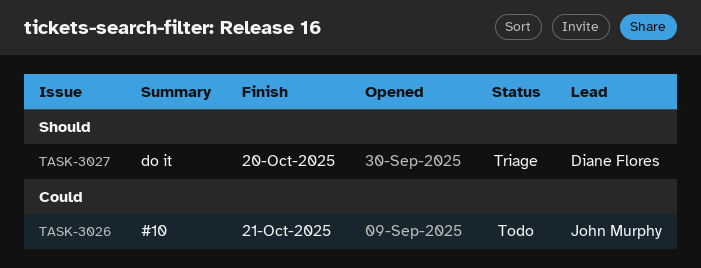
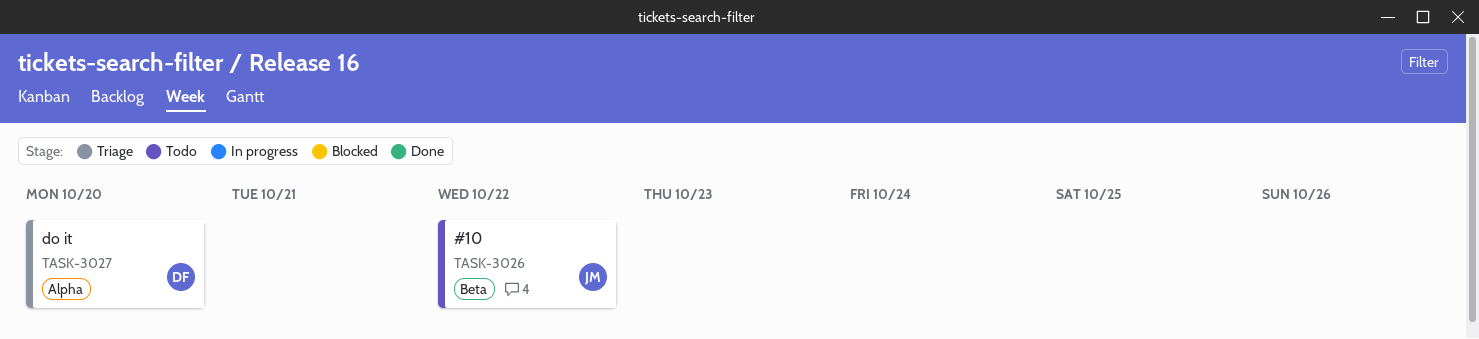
TASK-3026, due: Oct 21 -> Oct 22

